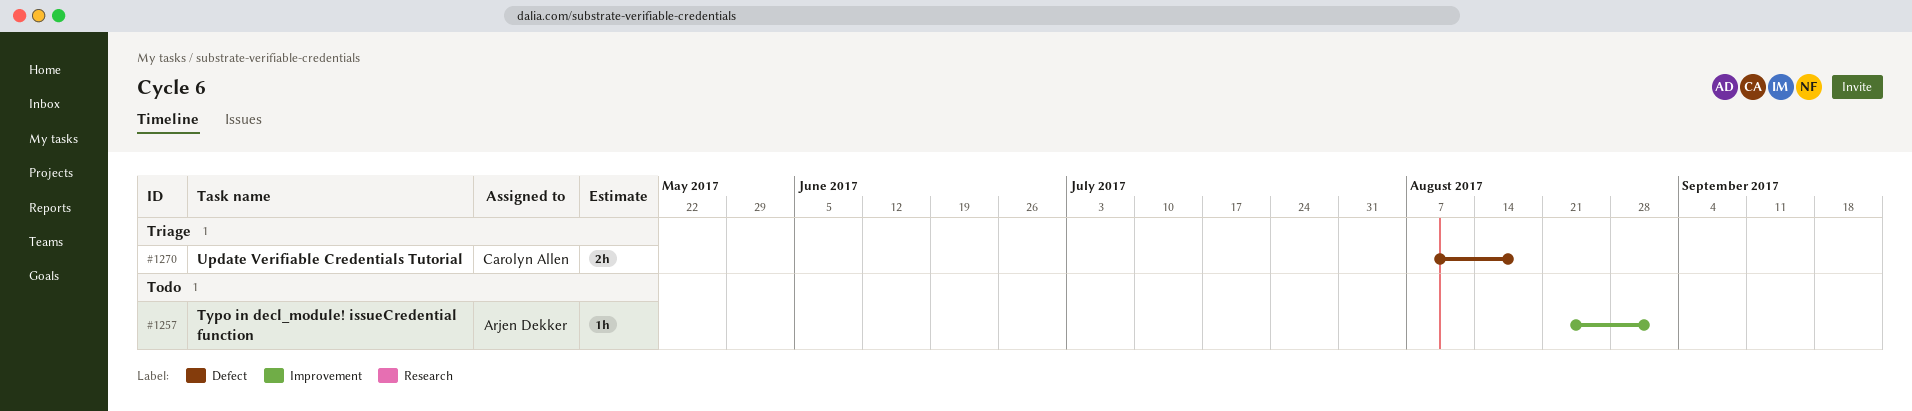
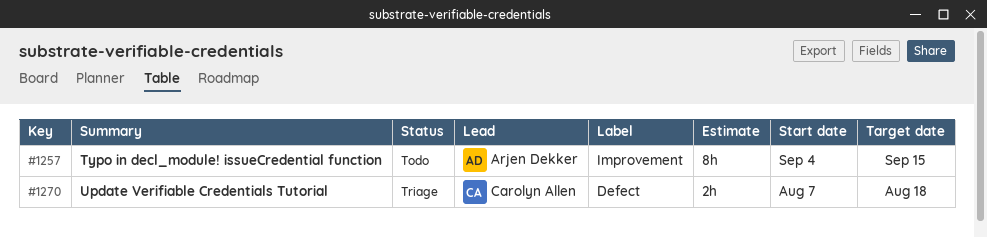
#1257, estimate: 1h -> 8h
#1257, start: Aug 21 -> Sep 4
#1257, due: Sep 1 -> Sep 15

